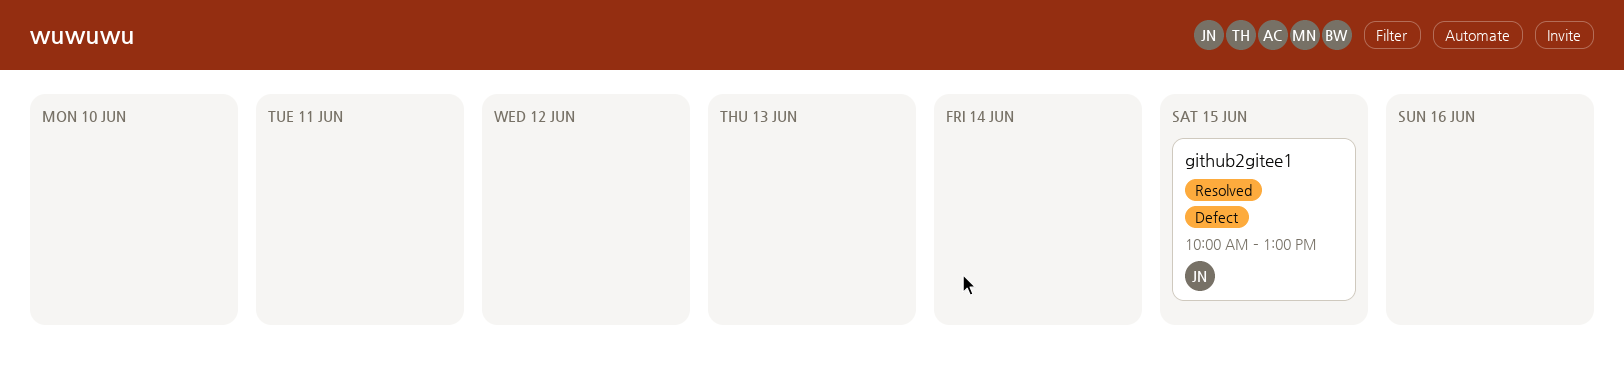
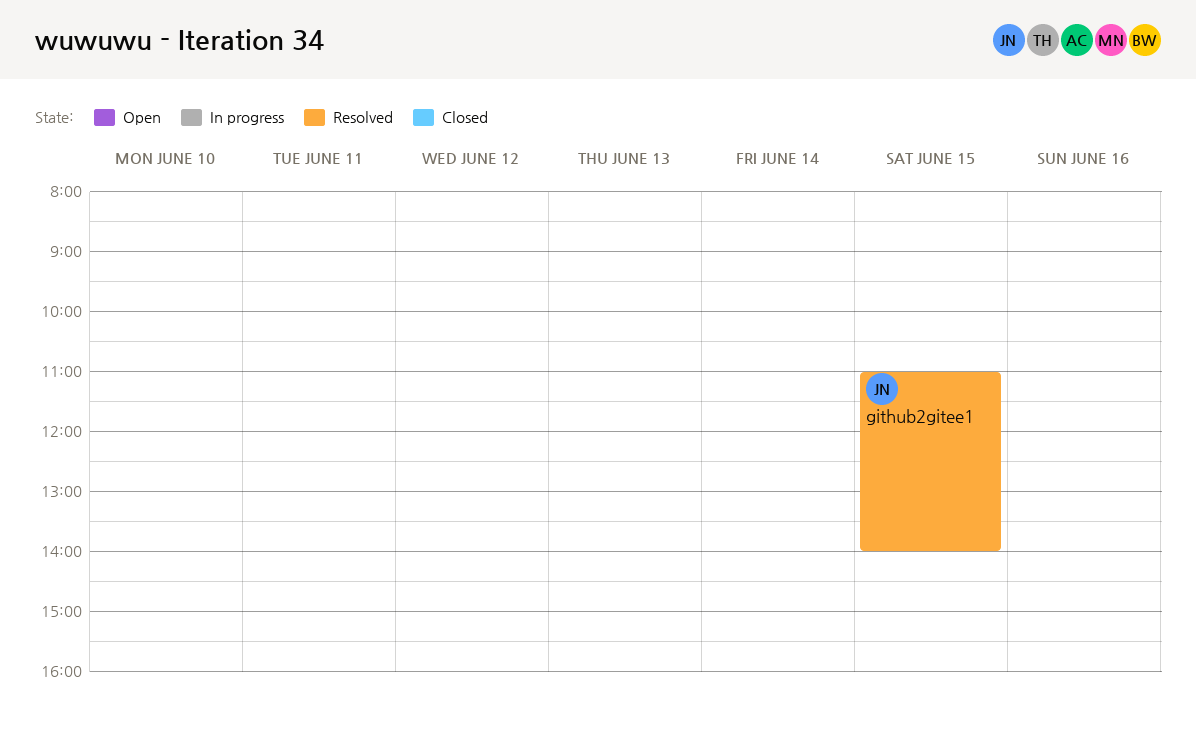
github2gitee1, begins: 10:00 -> 11:00
github2gitee1, ends: 13:00 -> 14:00

